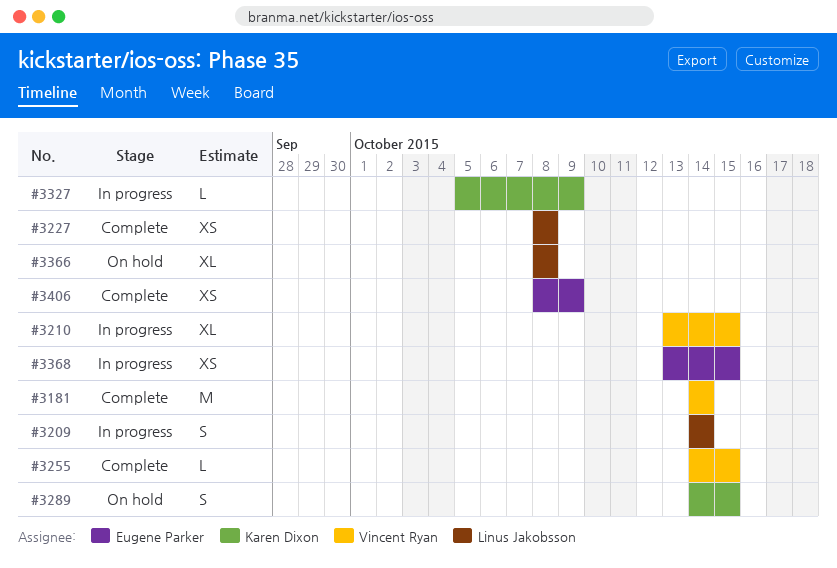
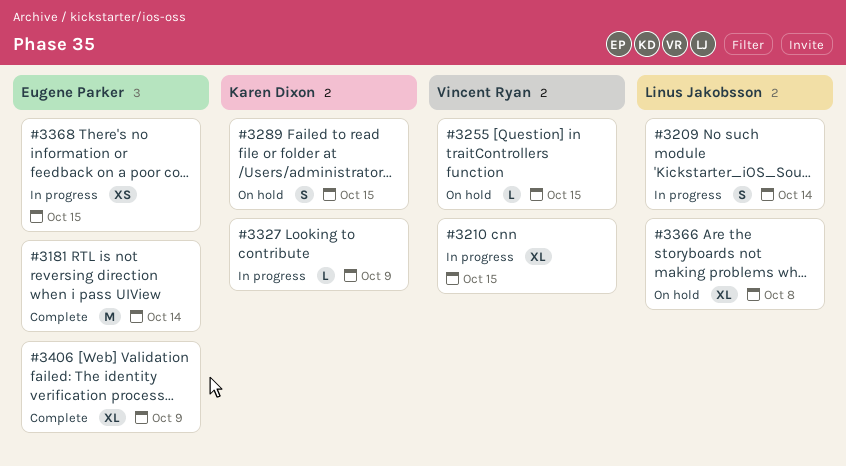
#3181, owner: Vincent Ryan -> Eugene Parker
#3227: present -> none
#3255, status: Complete -> On hold
#3406, estimate: XS -> XL

